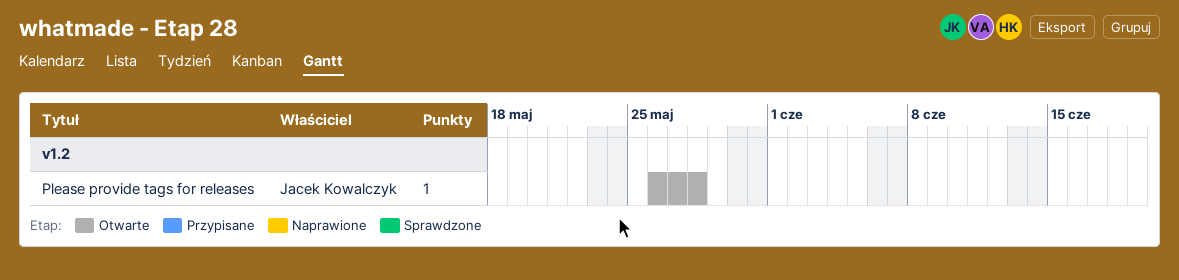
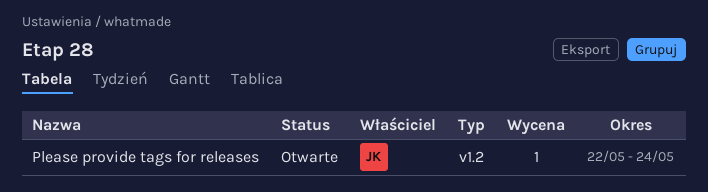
Please provide tags for releases, start: May 26 -> May 22
Please provide tags for releases, due: May 28 -> May 24

